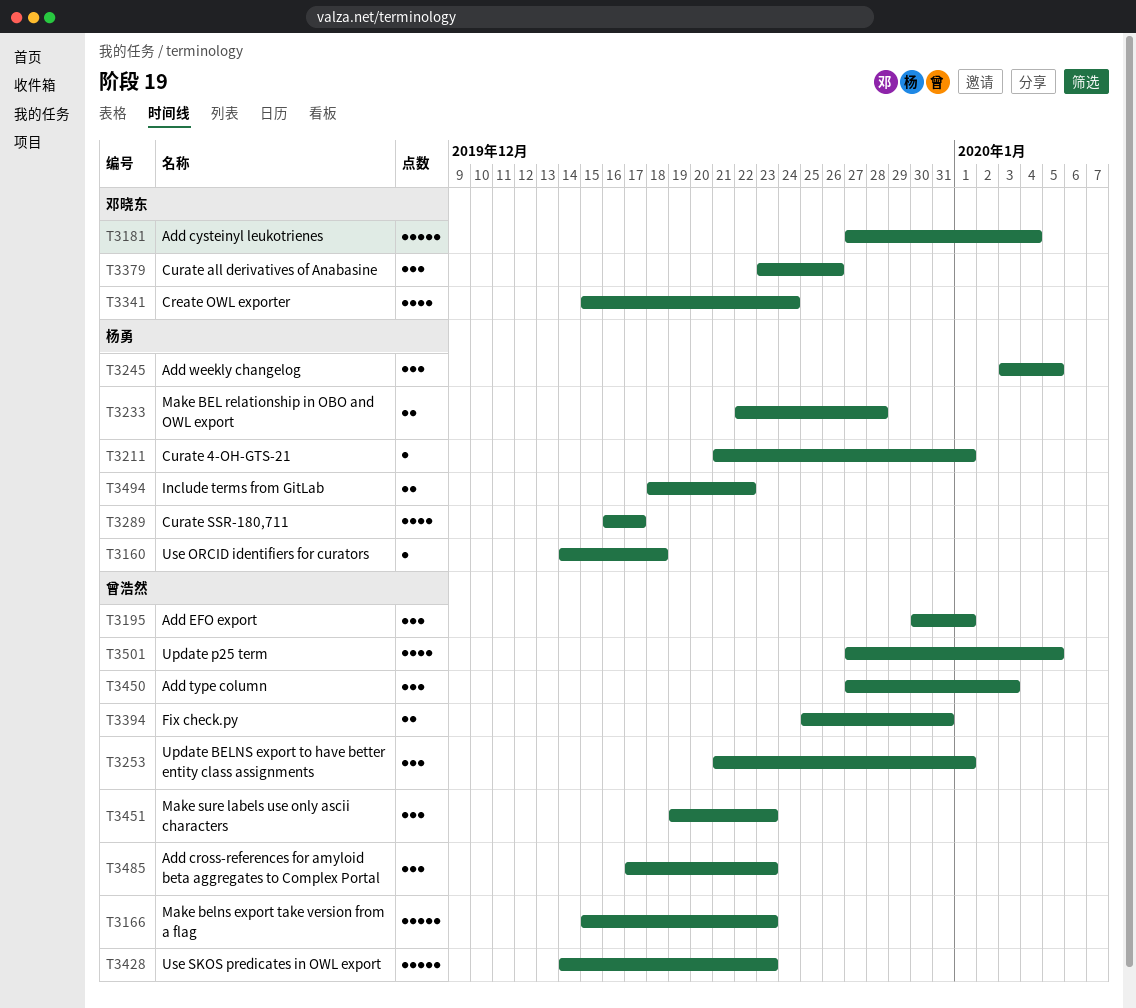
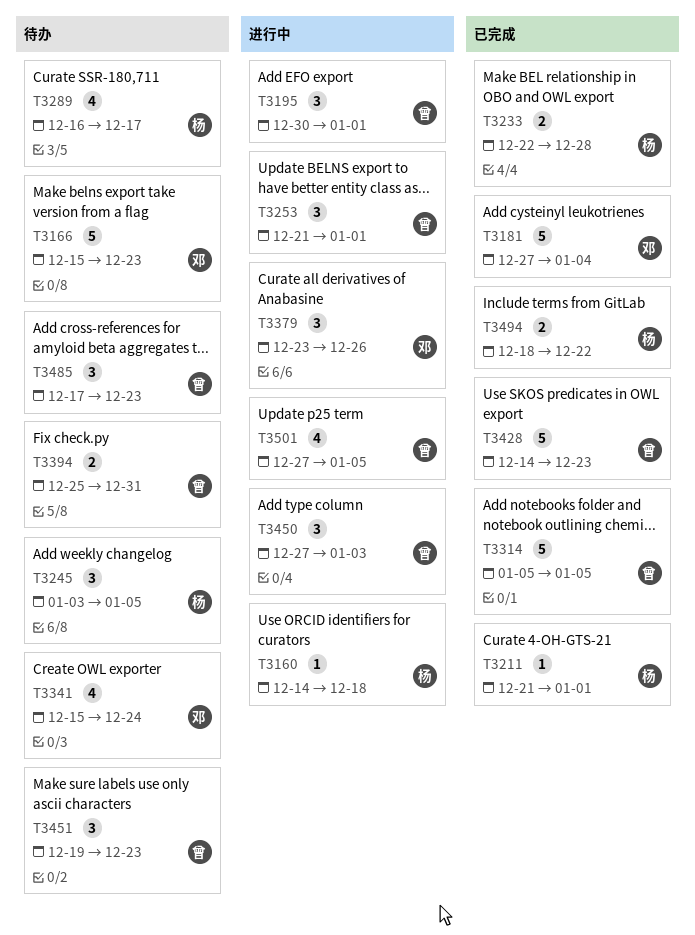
T3166, owner: 曾浩然 -> 邓晓东
T3314: none -> present

